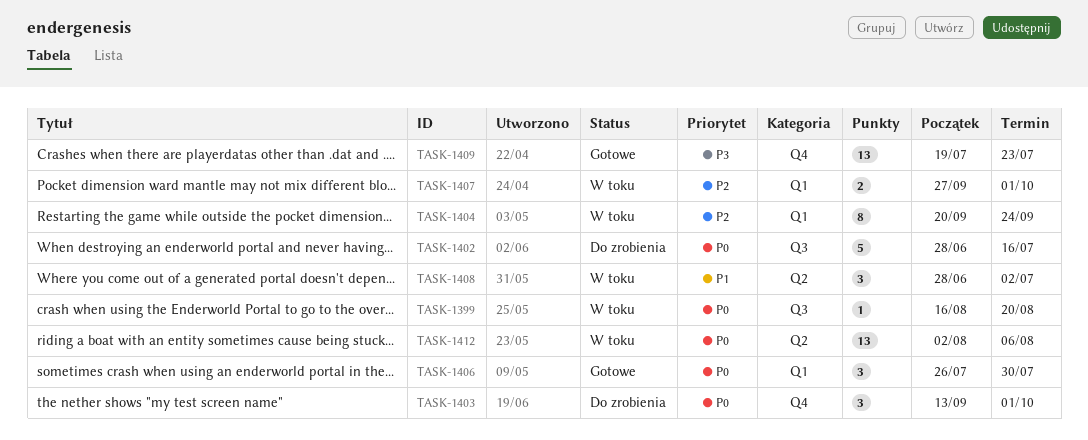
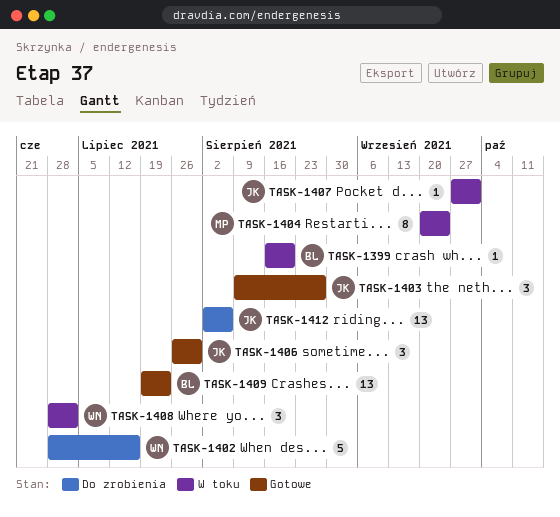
TASK-1403, status: Do zrobienia -> Gotowe
TASK-1403, start: Sep 13 -> Aug 9
TASK-1403, due: Oct 1 -> Aug 27
TASK-1407, estimate: 2 -> 1
TASK-1412, status: W toku -> Do zrobienia

